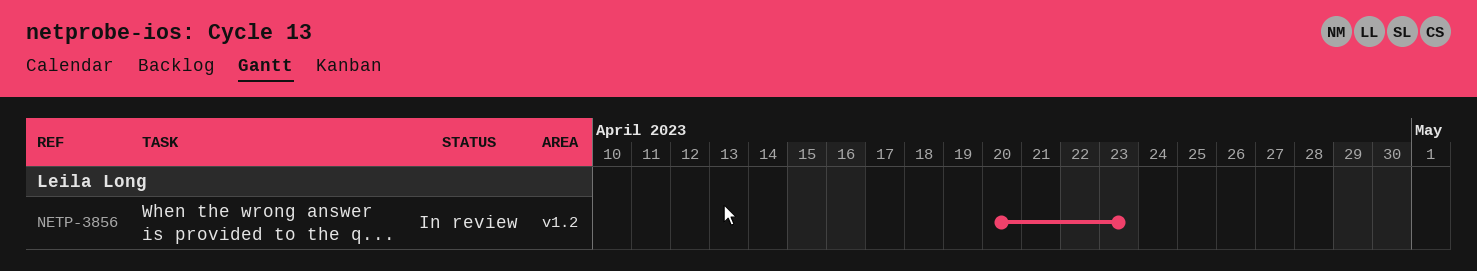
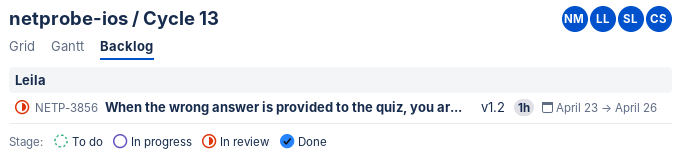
NETP-3856, start: Apr 20 -> Apr 23
NETP-3856, due: Apr 23 -> Apr 26

